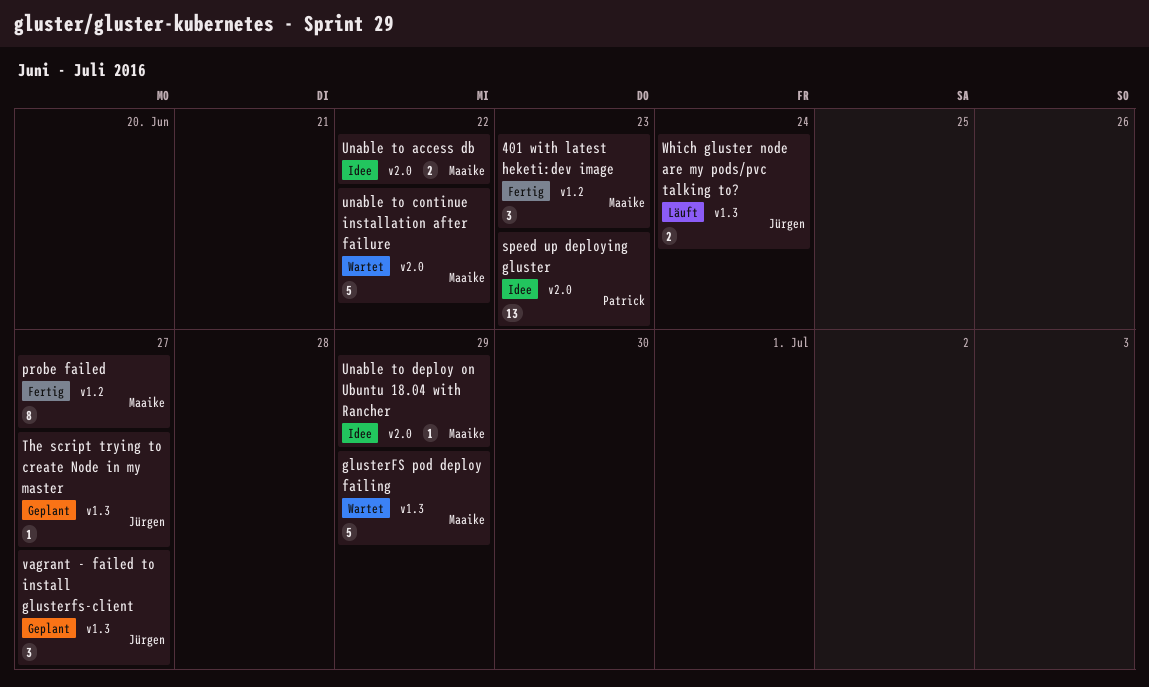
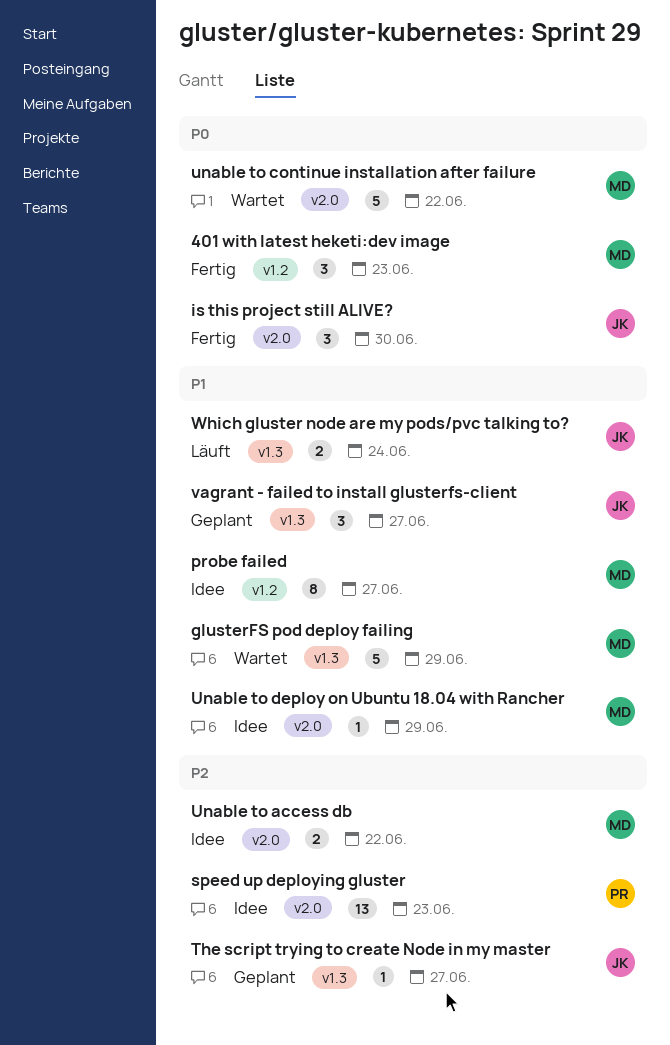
is this project still ALIVE?: none -> present
probe failed, status: Fertig -> Idee

